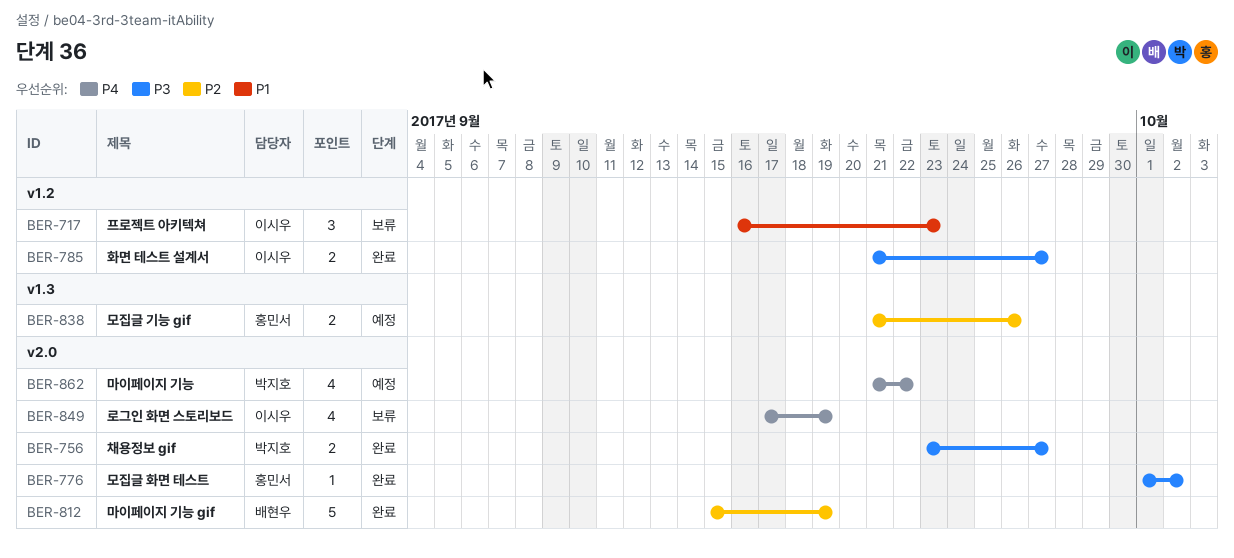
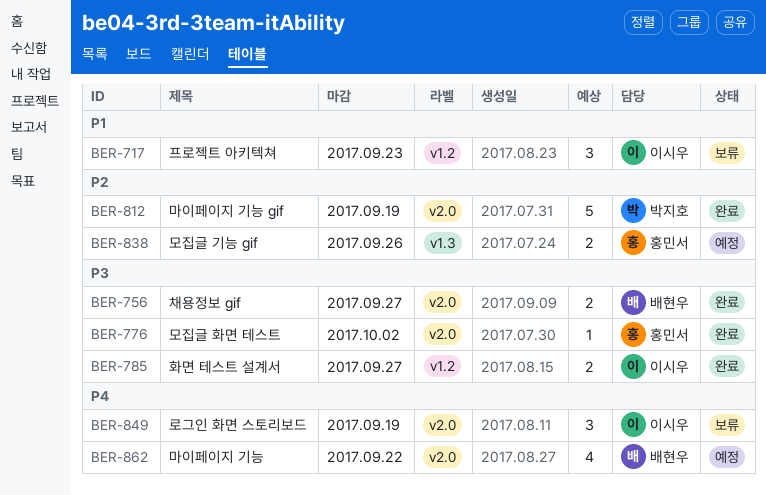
BER-756, owner: 박지호 -> 배현우
BER-812, owner: 배현우 -> 박지호
BER-849, estimate: 4 -> 3
BER-862, owner: 박지호 -> 배현우

